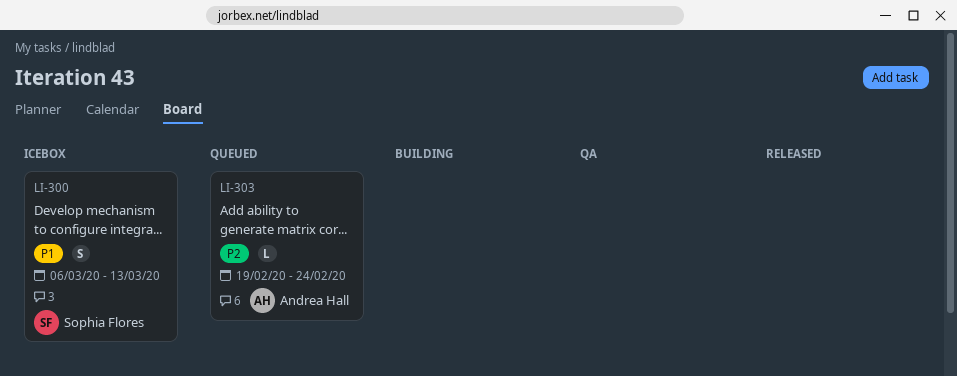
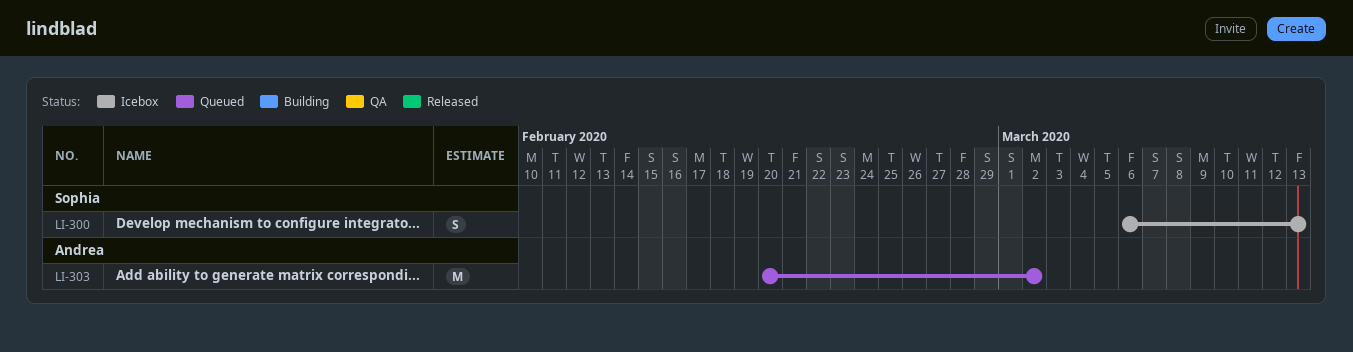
LI-303, estimate: L -> M
LI-303, start: Feb 19 -> Feb 20
LI-303, due: Feb 24 -> Mar 2

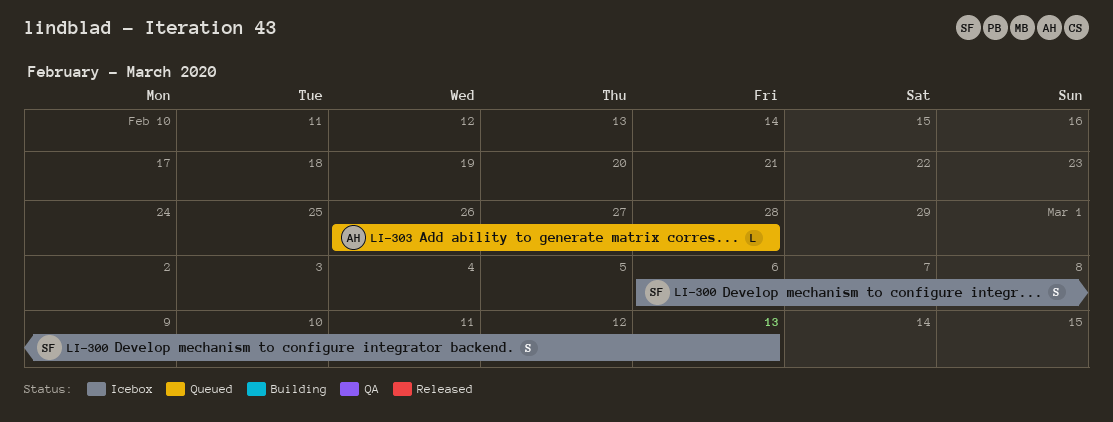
LI-303, estimate: M -> L
LI-303, start: Feb 20 -> Feb 26
LI-303, due: Mar 2 -> Feb 28

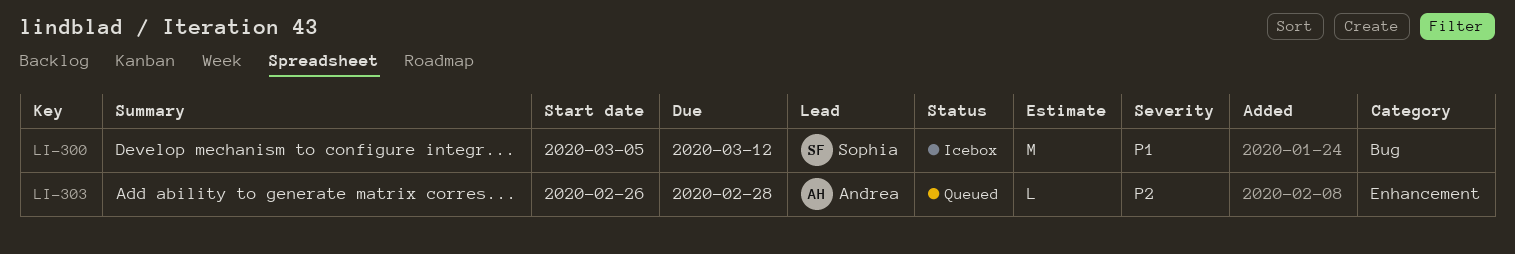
LI-300, estimate: S -> M
LI-300, start: Mar 6 -> Mar 5
LI-300, due: Mar 13 -> Mar 12

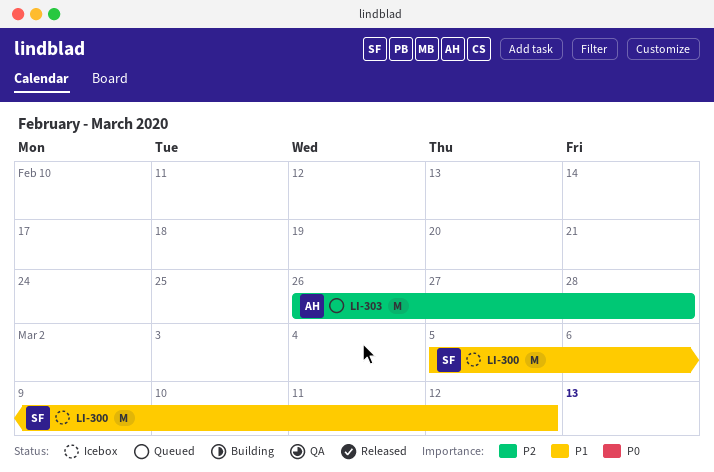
LI-303, estimate: L -> M

